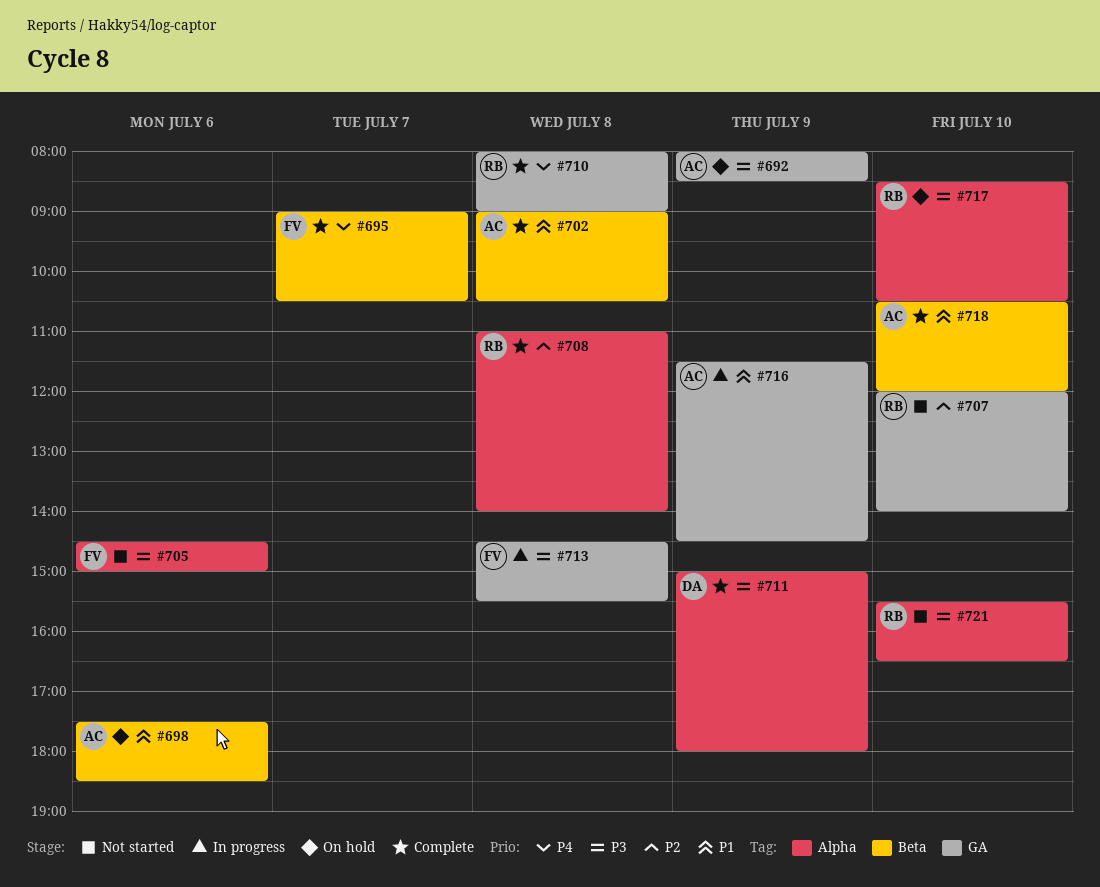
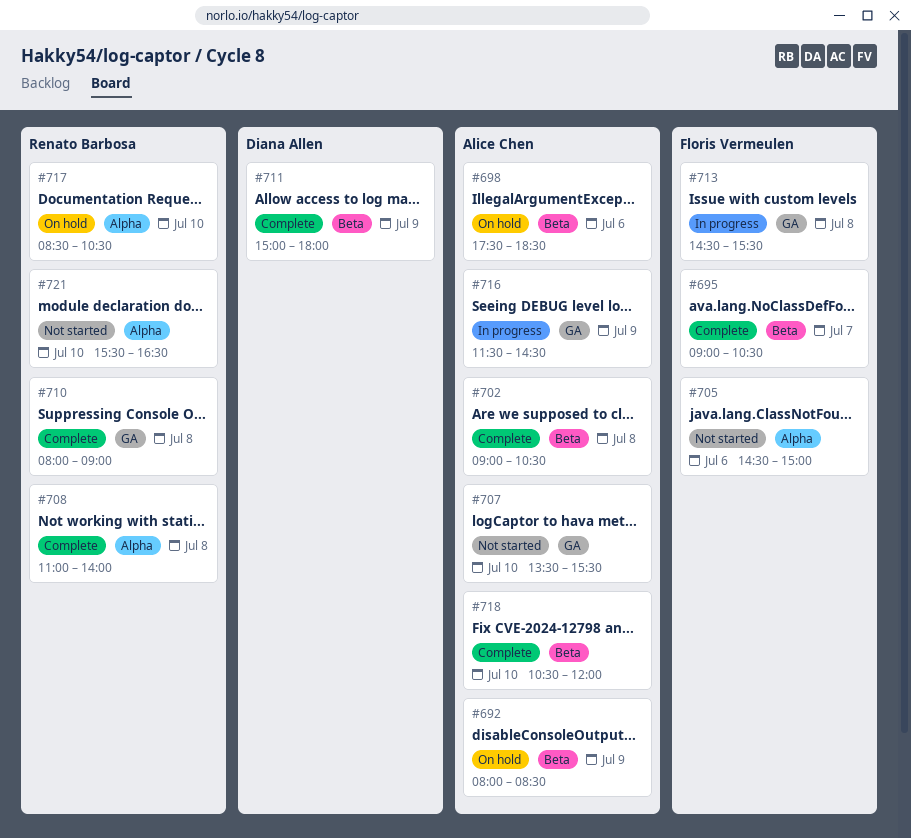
#692, label: GA -> Beta
#707, owner: Renato Barbosa -> Alice Chen
#707, begins: 12:00 -> 13:30
#707, ends: 14:00 -> 15:30
#711, label: Alpha -> Beta

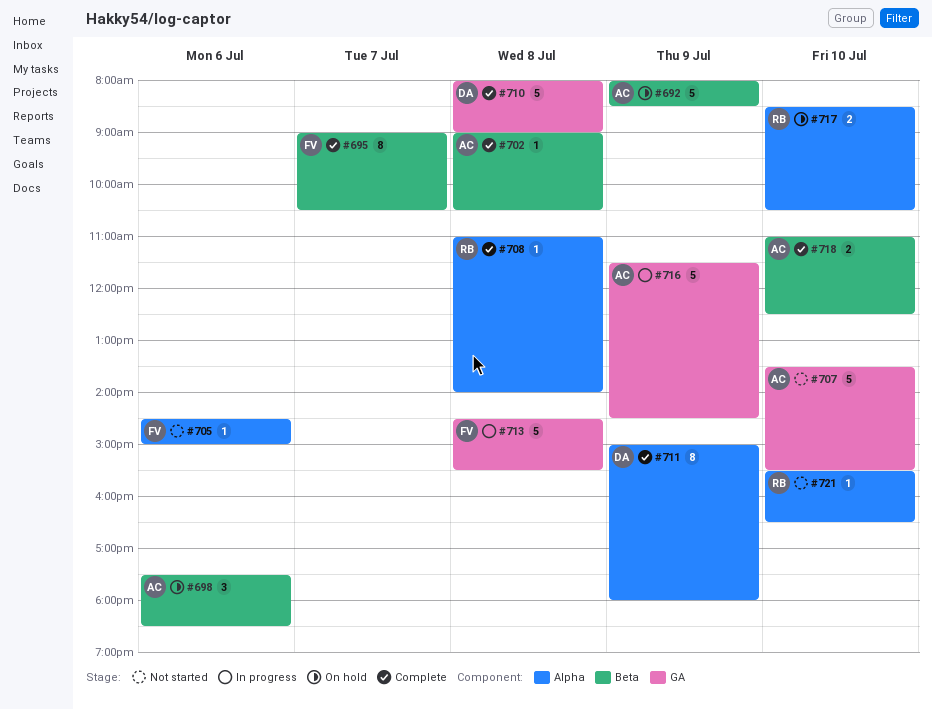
#710, owner: Renato Barbosa -> Diana Allen
#711, label: Beta -> Alpha
#718, begins: 10:30 -> 11:00
#718, ends: 12:00 -> 12:30

